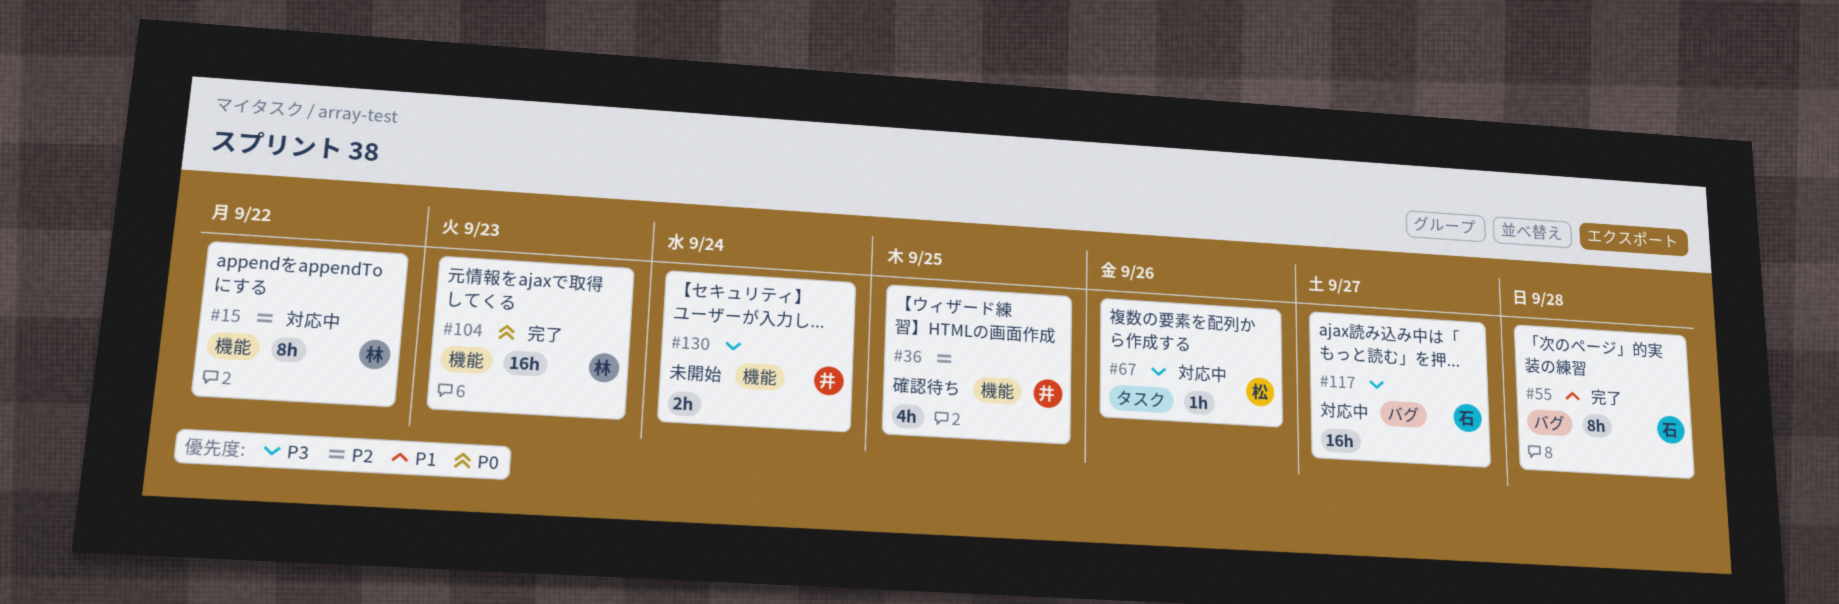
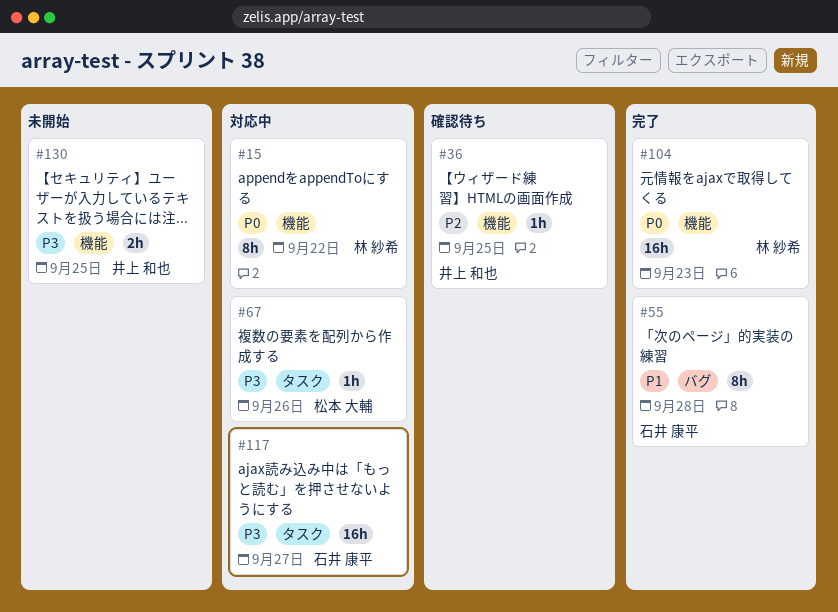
#15, priority: P2 -> P0
#36, estimate: 4h -> 1h
#117, label: バグ -> タスク
#130, due: Sep 24 -> Sep 25

